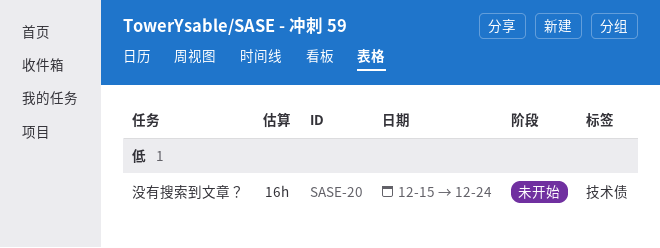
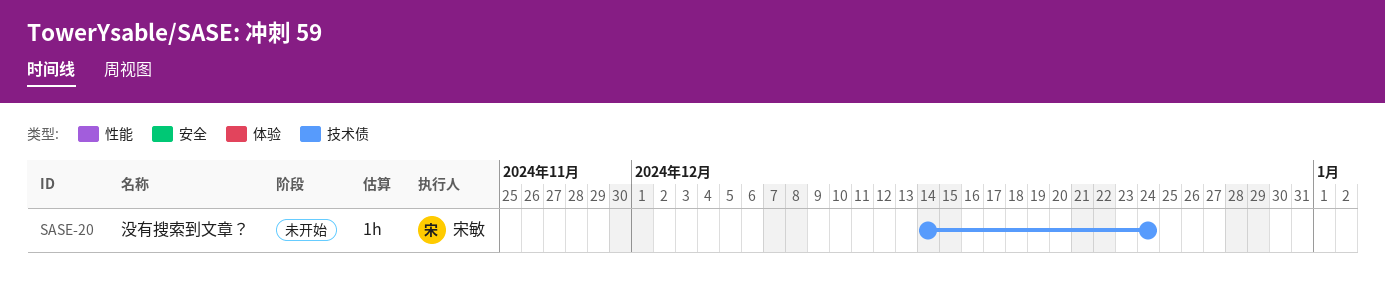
SASE-20, estimate: 16h -> 1h
SASE-20, start: Dec 15 -> Dec 14

